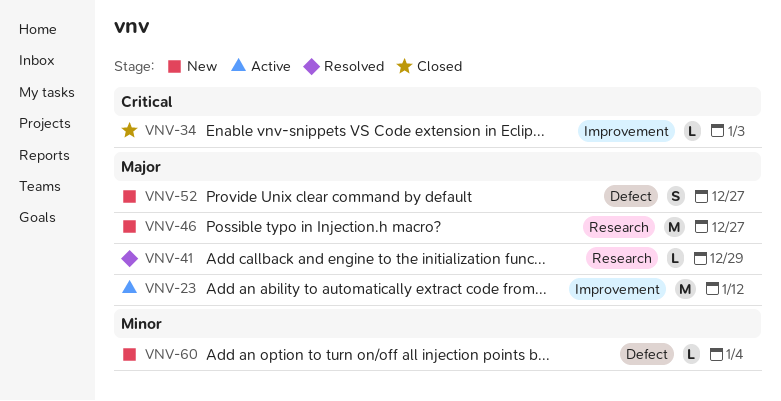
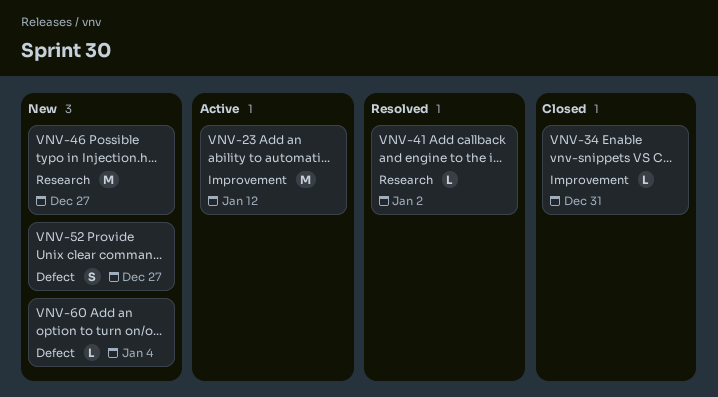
VNV-34, due: Jan 3 -> Dec 31
VNV-41, due: Dec 29 -> Jan 2

